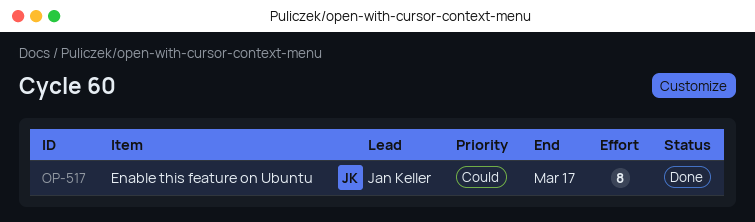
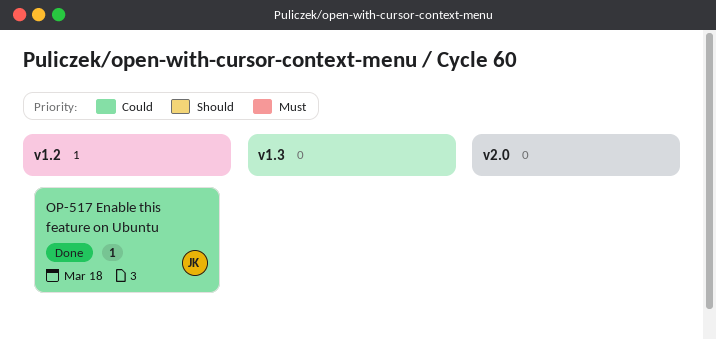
OP-517, estimate: 8 -> 1
OP-517, due: Mar 17 -> Mar 18

